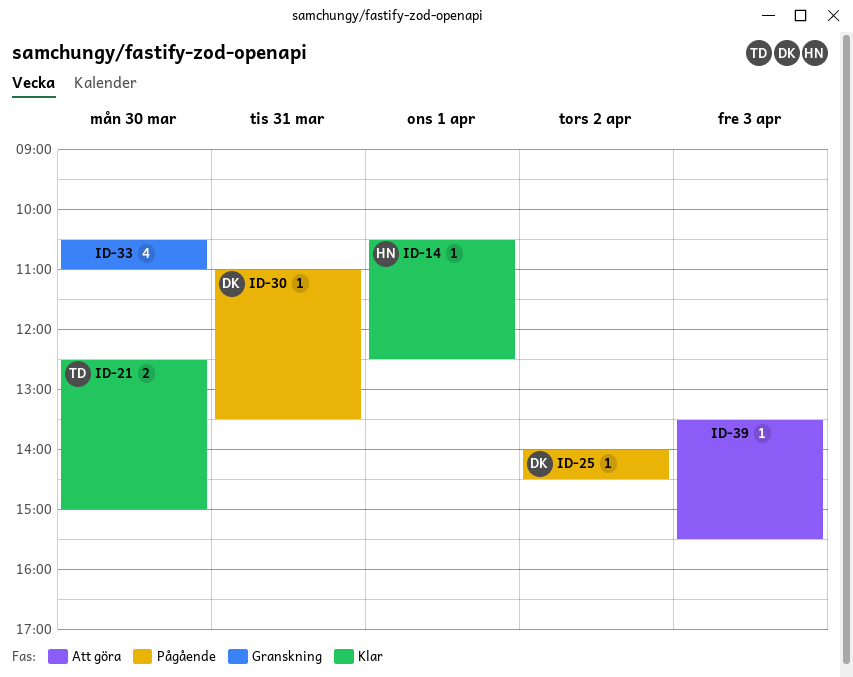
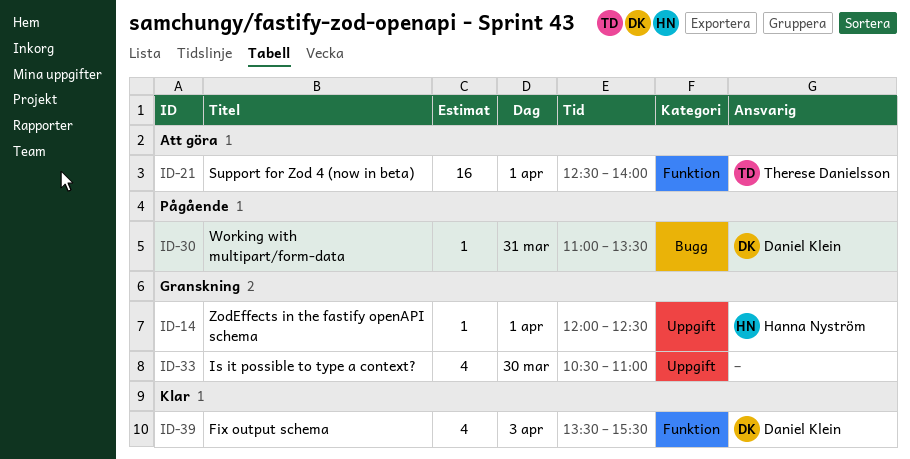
ID-14, status: Klar -> Granskning
ID-14, begins: 10:30 -> 12:00
ID-21, status: Klar -> Att göra
ID-21, estimate: 2 -> 16
ID-21, day: Mar 30 -> Apr 1
ID-21, ends: 15:00 -> 14:00
ID-25: present -> none
ID-39, status: Att göra -> Klar
ID-39, owner: none -> Daniel Klein
ID-39, estimate: 1 -> 4

